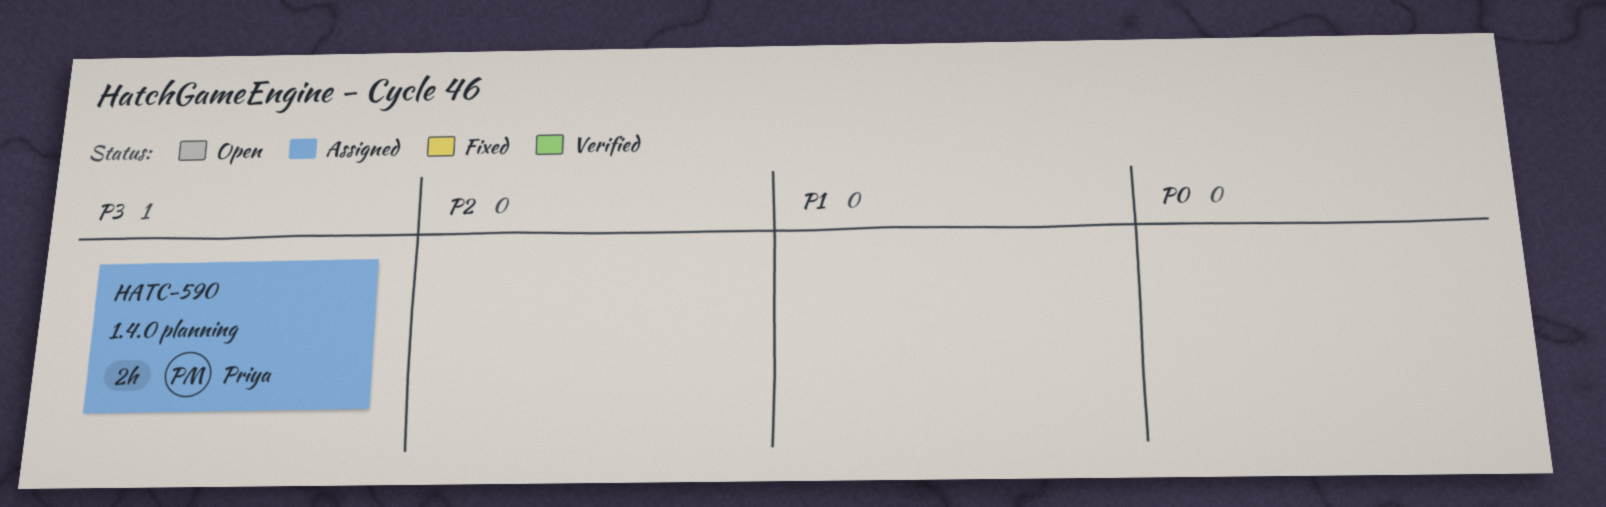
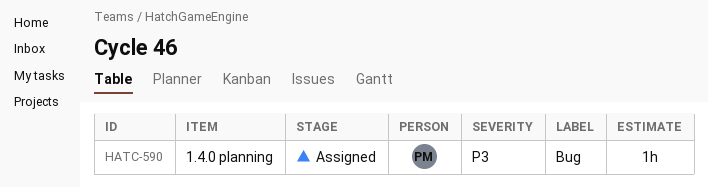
HATC-590, estimate: 2h -> 1h

